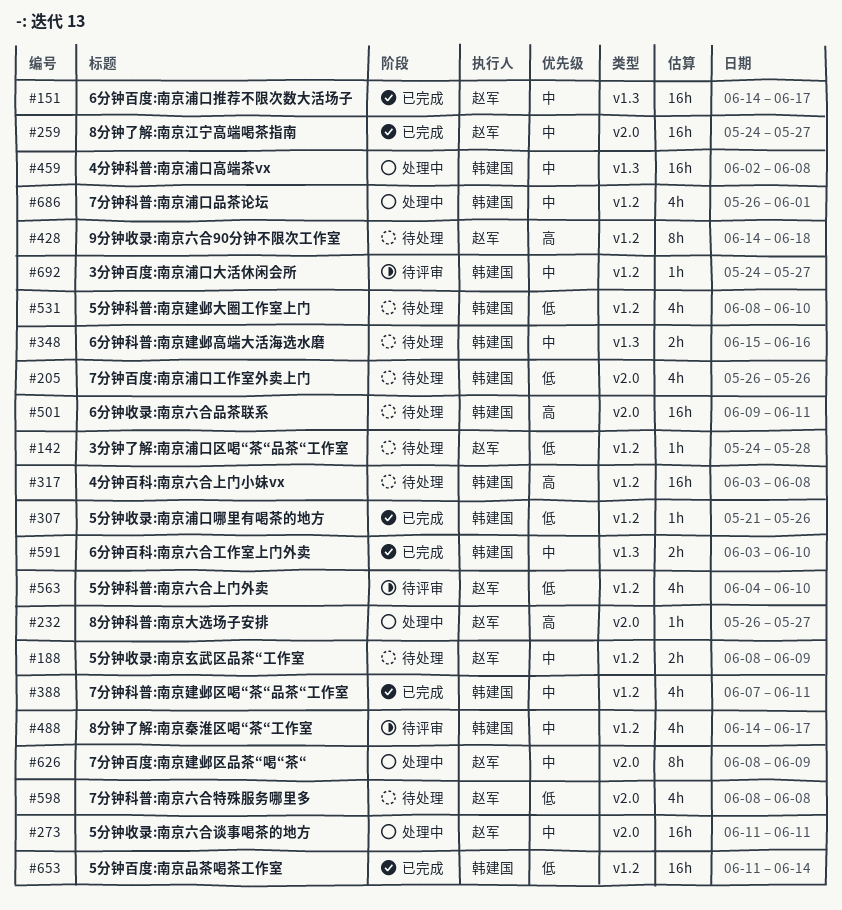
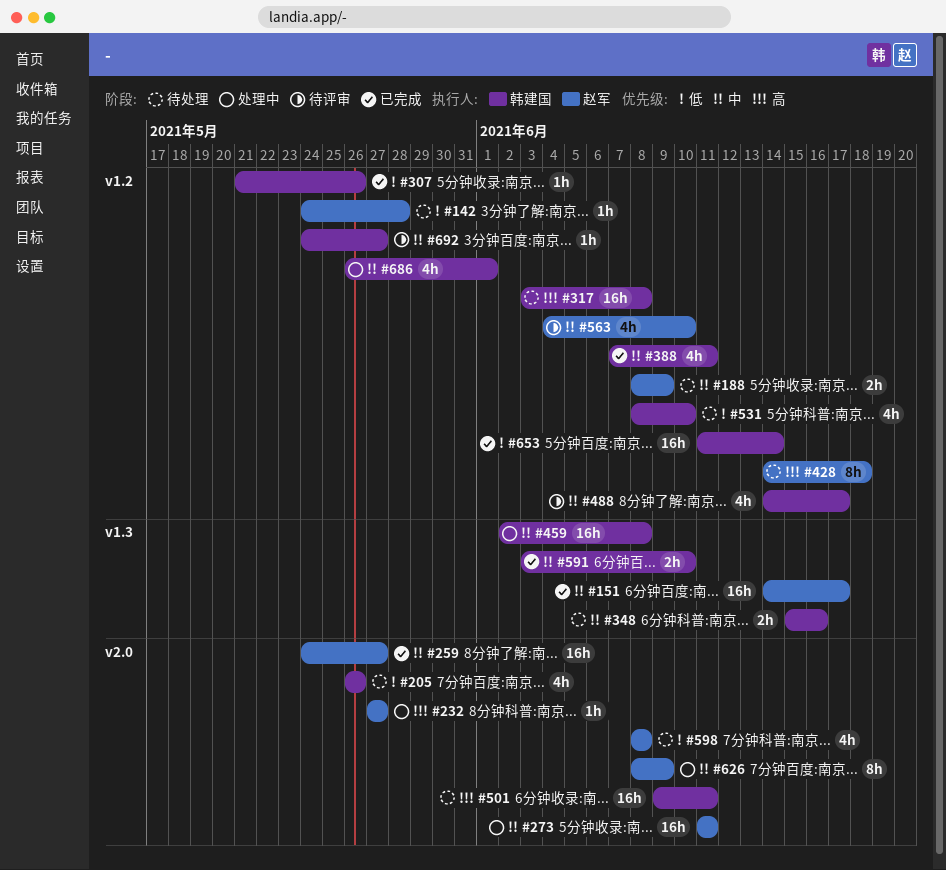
#232, start: May 26 -> May 27
#563, priority: 低 -> 中

